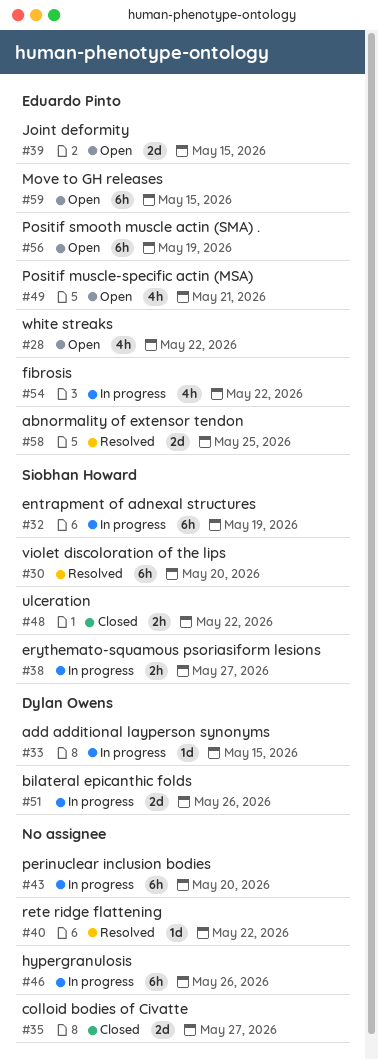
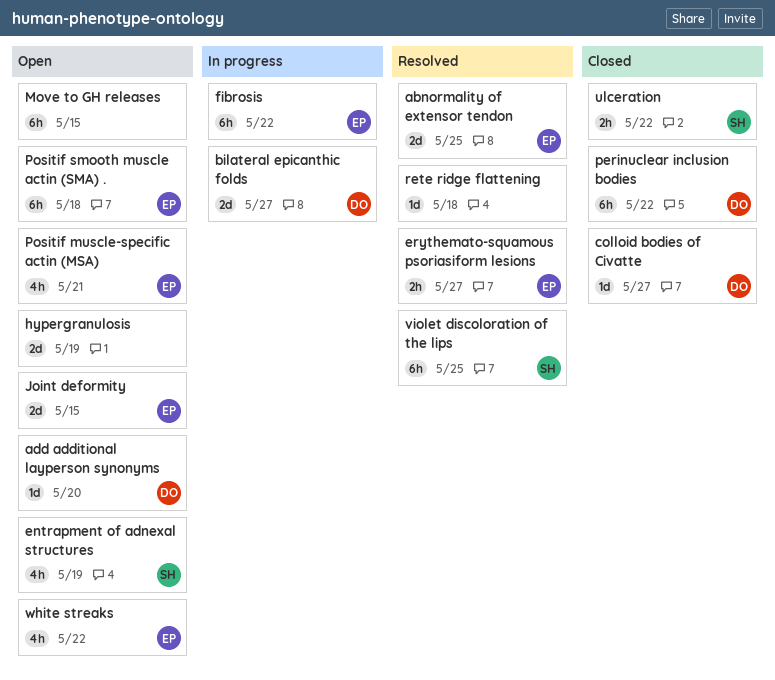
add additional layperson synonyms, status: In progress -> Open
add additional layperson synonyms, due: May 15 -> May 20
bilateral epicanthic folds, due: May 26 -> May 27
colloid bodies of Civatte, owner: none -> Dylan Owens
colloid bodies of Civatte, estimate: 2d -> 1d
entrapment of adnexal structures, status: In progress -> Open
entrapment of adnexal structures, estimate: 6h -> 4h
erythemato-squamous psoriasiform lesions, status: In progress -> Resolved
erythemato-squamous psoriasiform lesions, owner: Siobhan Howard -> Eduardo Pinto
fibrosis, estimate: 4h -> 6h
hypergranulosis, status: In progress -> Open
hypergranulosis, estimate: 6h -> 2d
hypergranulosis, due: May 26 -> May 19
Move to GH releases, owner: Eduardo Pinto -> none
perinuclear inclusion bodies, status: In progress -> Closed
perinuclear inclusion bodies, owner: none -> Dylan Owens
perinuclear inclusion bodies, due: May 20 -> May 22
Positif smooth muscle actin (SMA) ., due: May 19 -> May 18
rete ridge flattening, due: May 22 -> May 18
violet discoloration of the lips, due: May 20 -> May 25

